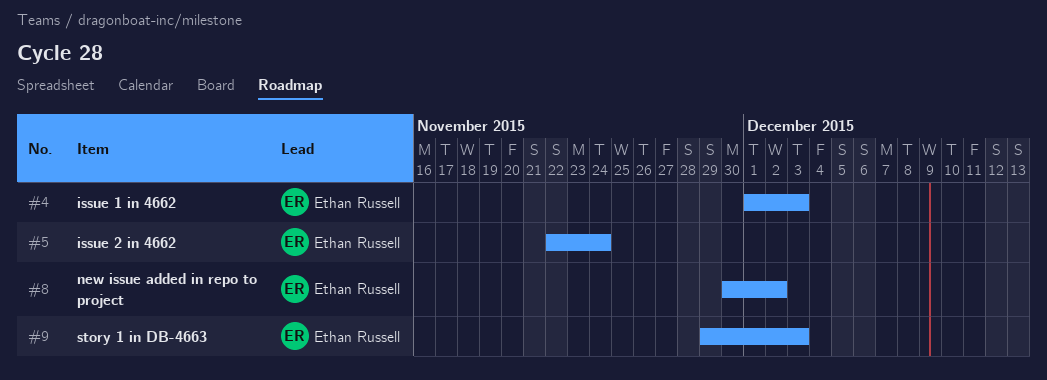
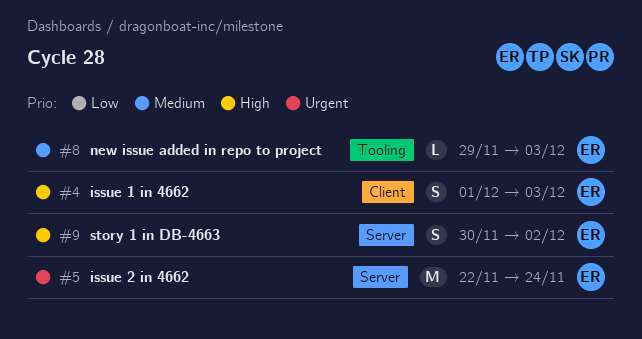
#8, start: Nov 30 -> Nov 29
#8, due: Dec 2 -> Dec 3
#9, start: Nov 29 -> Nov 30
#9, due: Dec 3 -> Dec 2

